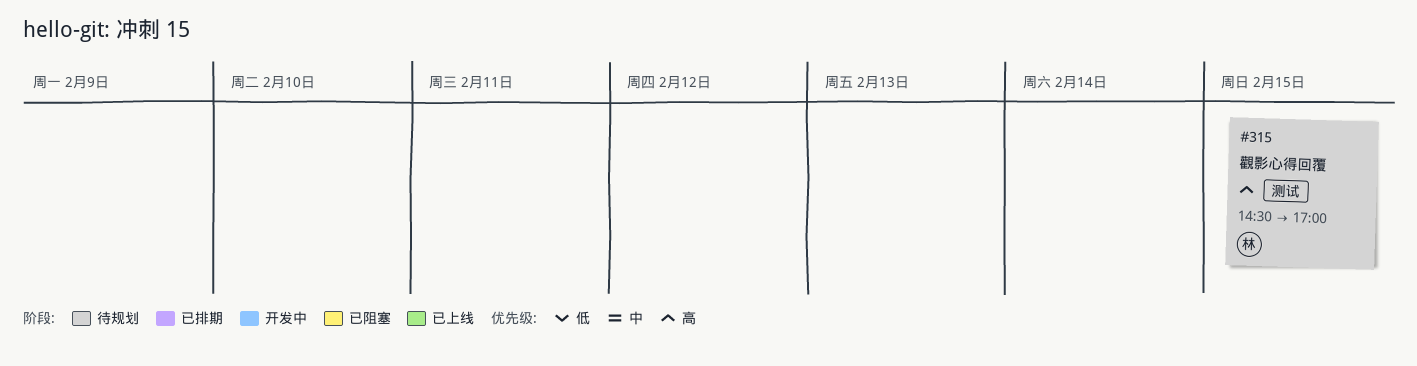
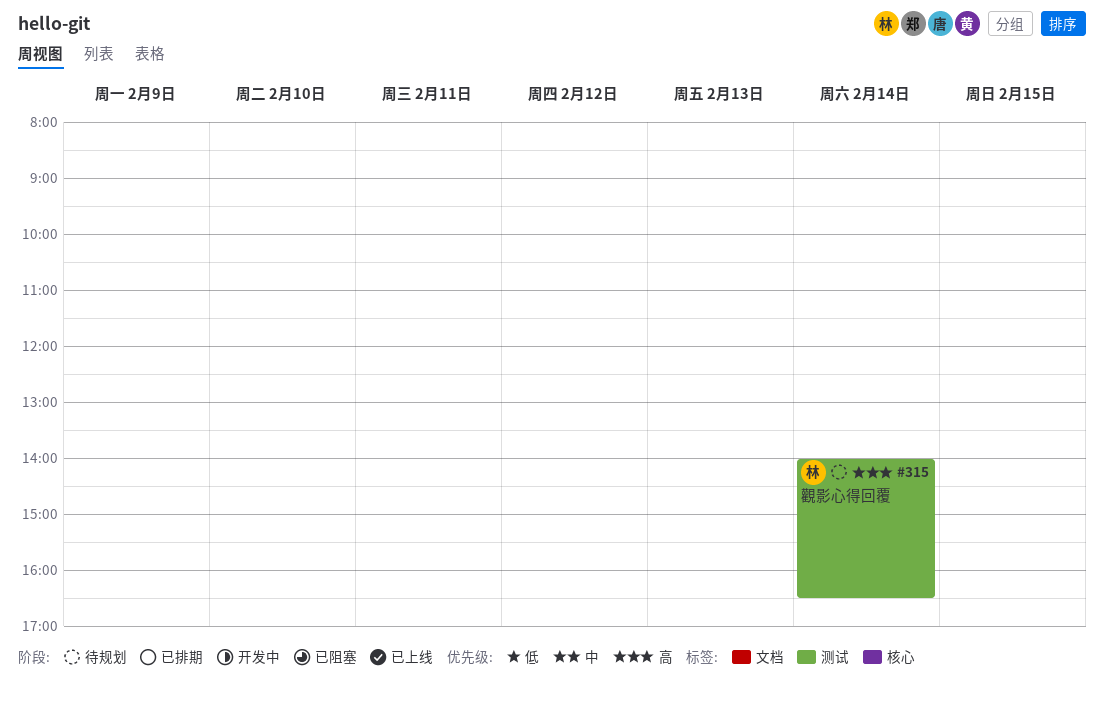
#315, day: Feb 15 -> Feb 14
#315, begins: 14:30 -> 14:00
#315, ends: 17:00 -> 16:30

